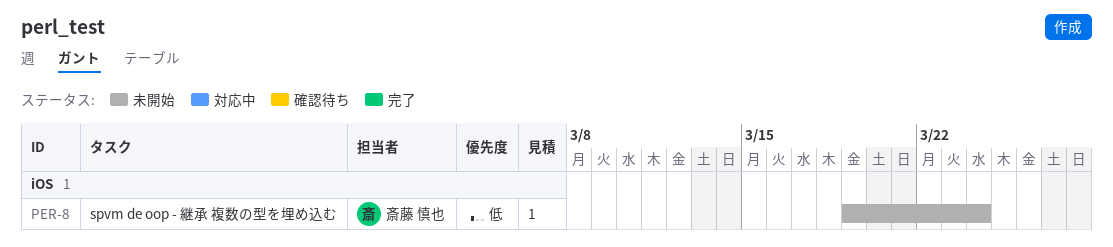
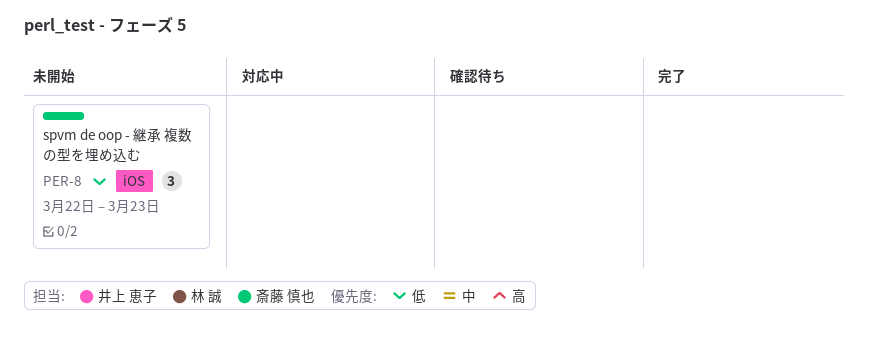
PER-8, estimate: 1 -> 3
PER-8, start: Mar 19 -> Mar 22
PER-8, due: Mar 24 -> Mar 23

